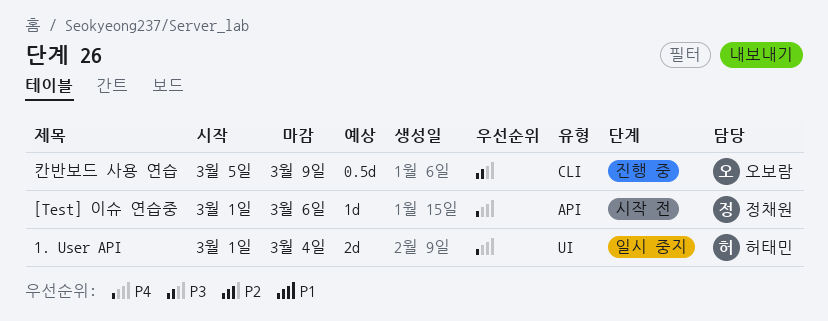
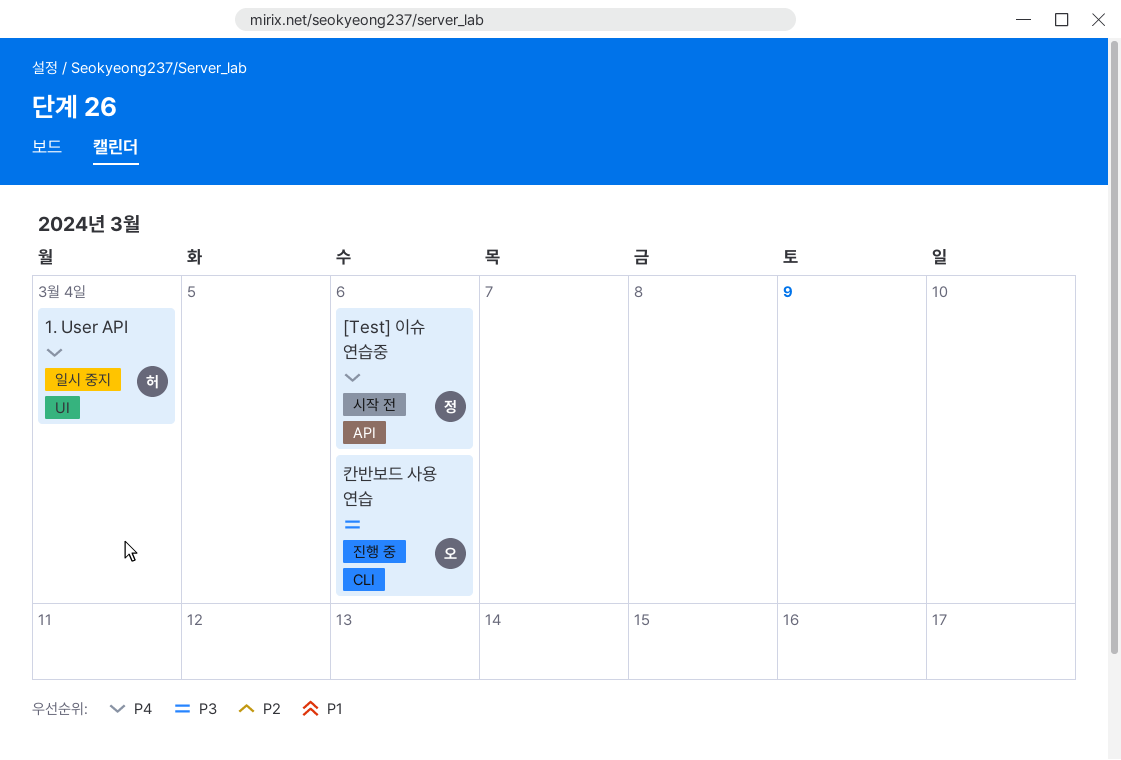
칸반보드 사용 연습, due: Mar 9 -> Mar 6

